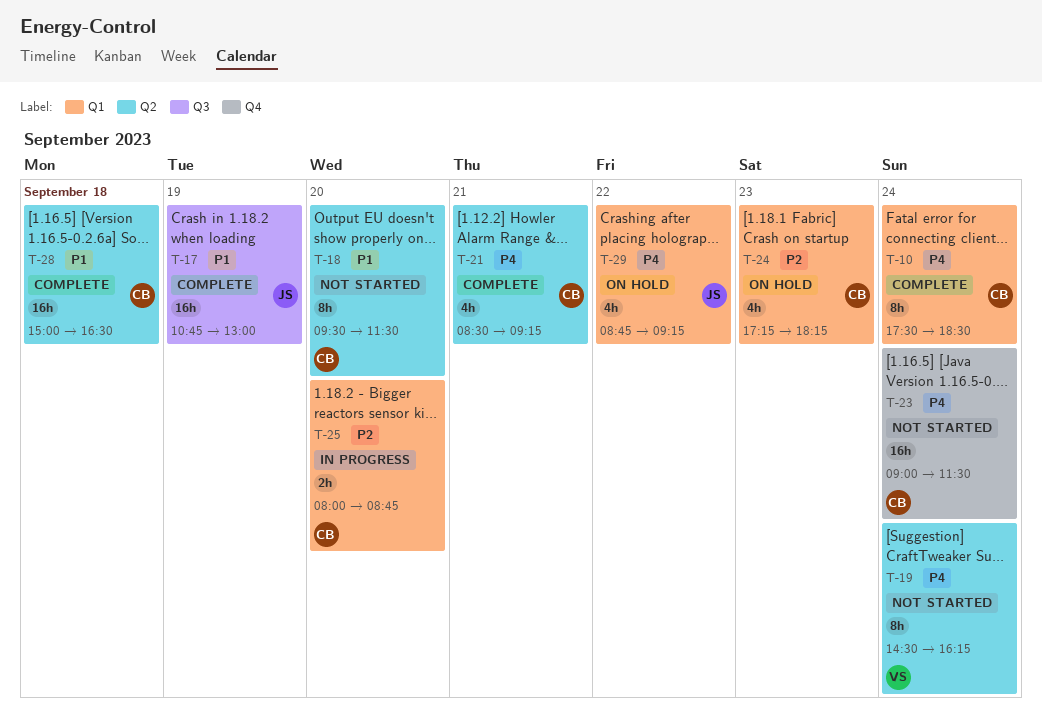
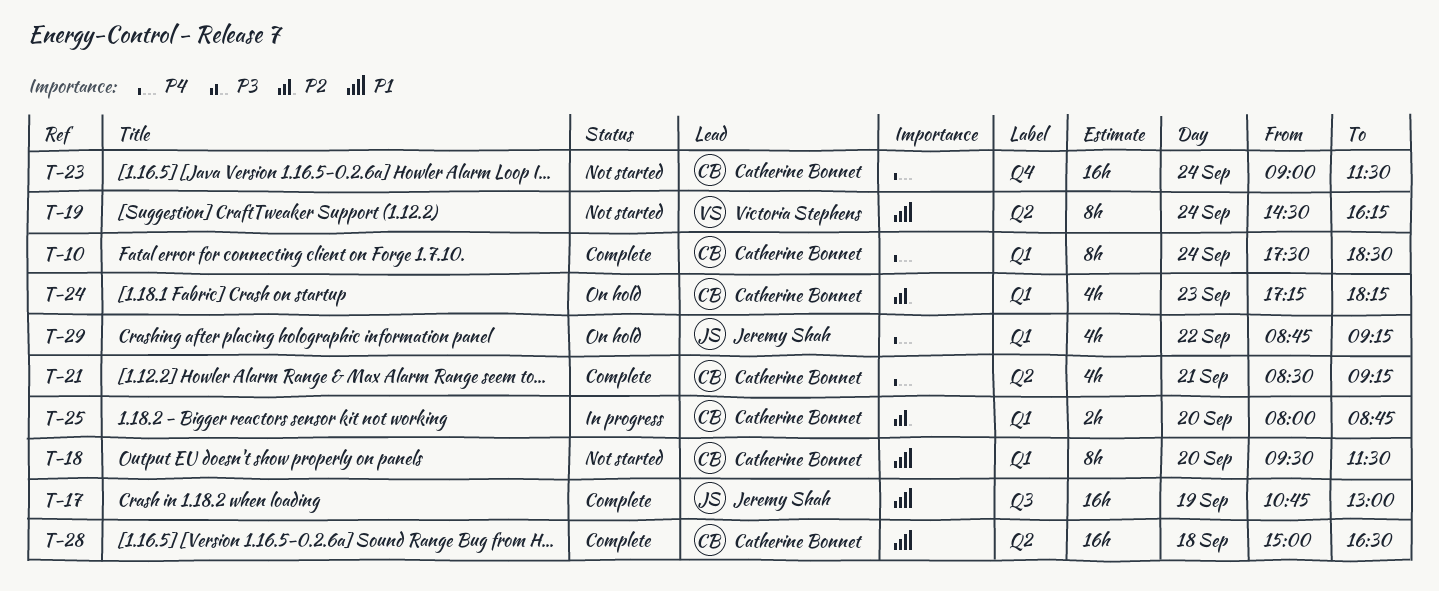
T-18, label: Q2 -> Q1
T-19, priority: P4 -> P1

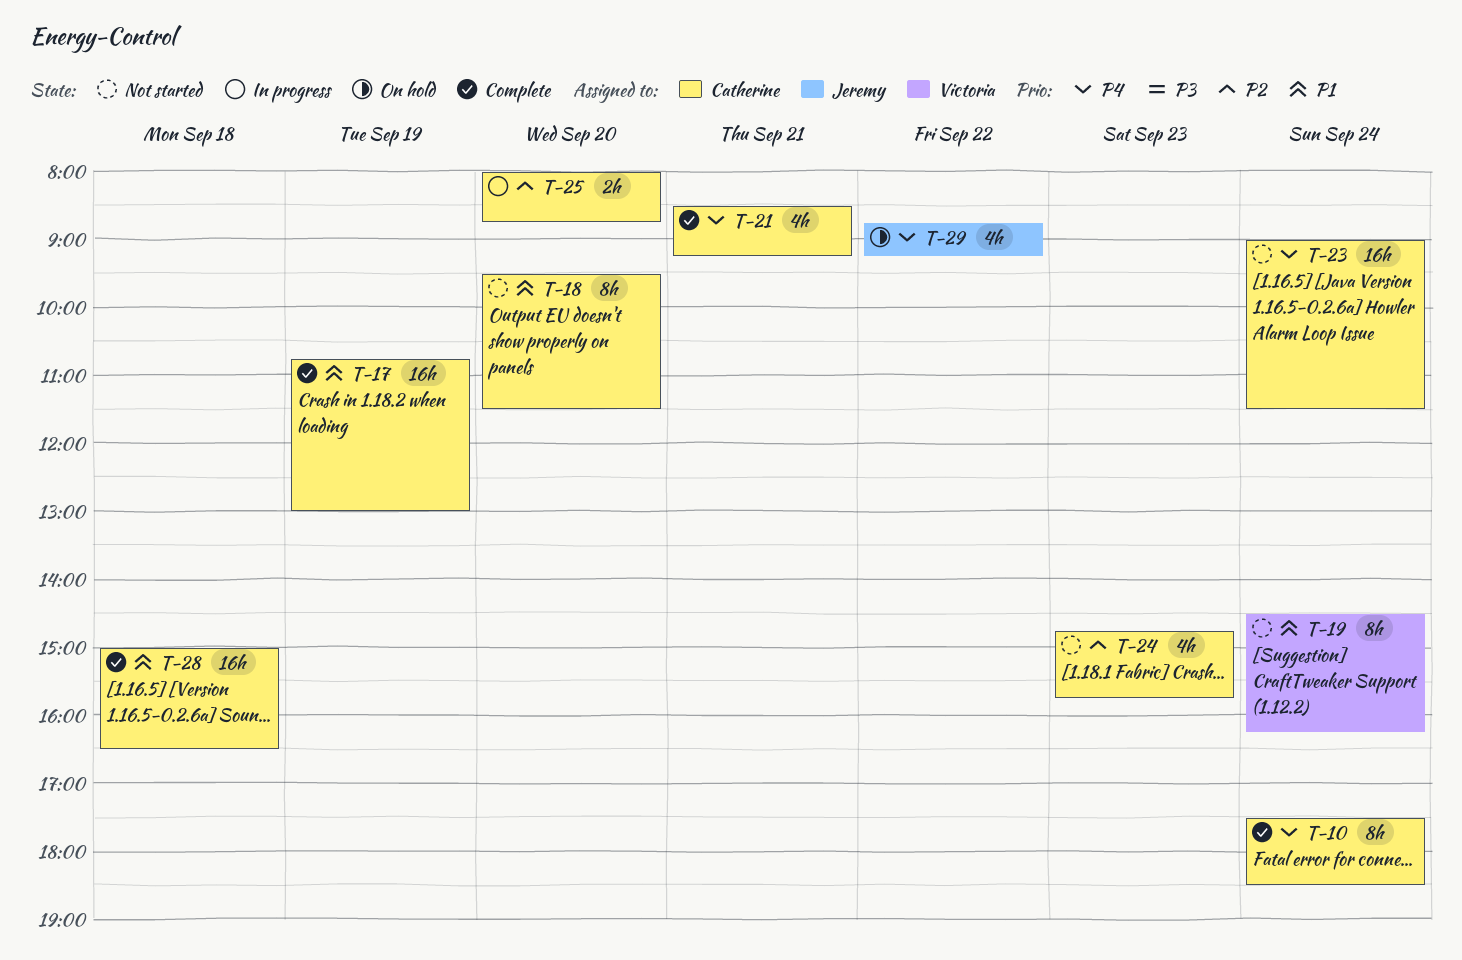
T-17, owner: Jeremy Shah -> Catherine Bonnet
T-24, status: On hold -> Not started
T-24, begins: 17:15 -> 14:45
T-24, ends: 18:15 -> 15:45

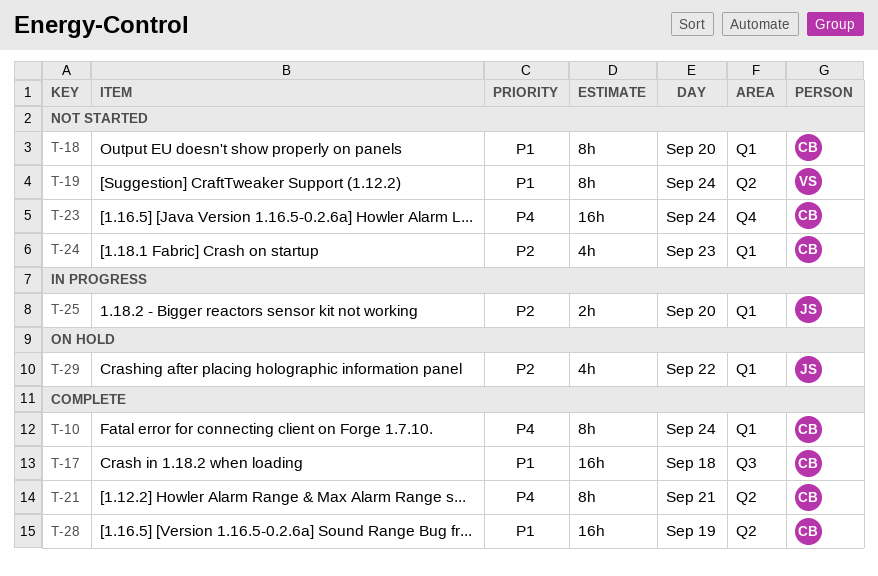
T-17, day: Sep 19 -> Sep 18
T-21, estimate: 4h -> 8h
T-25, owner: Catherine -> Jeremy
T-28, day: Sep 18 -> Sep 19
T-29, priority: P4 -> P2

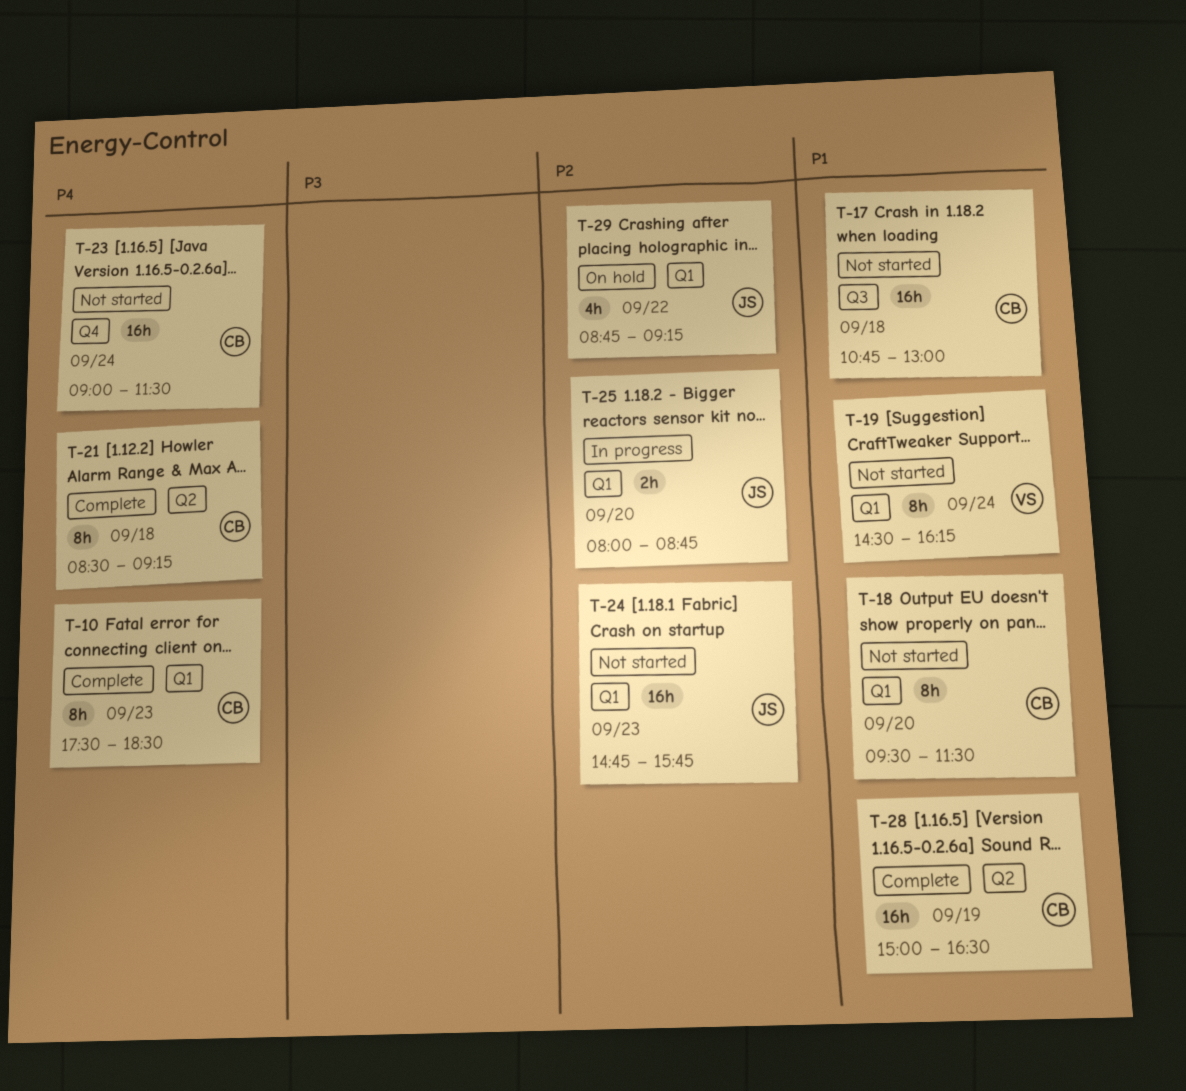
T-10, day: Sep 24 -> Sep 23
T-17, status: Complete -> Not started
T-19, label: Q2 -> Q1
T-21, day: Sep 21 -> Sep 18
T-24, owner: CB -> JS
T-24, estimate: 4h -> 16h

